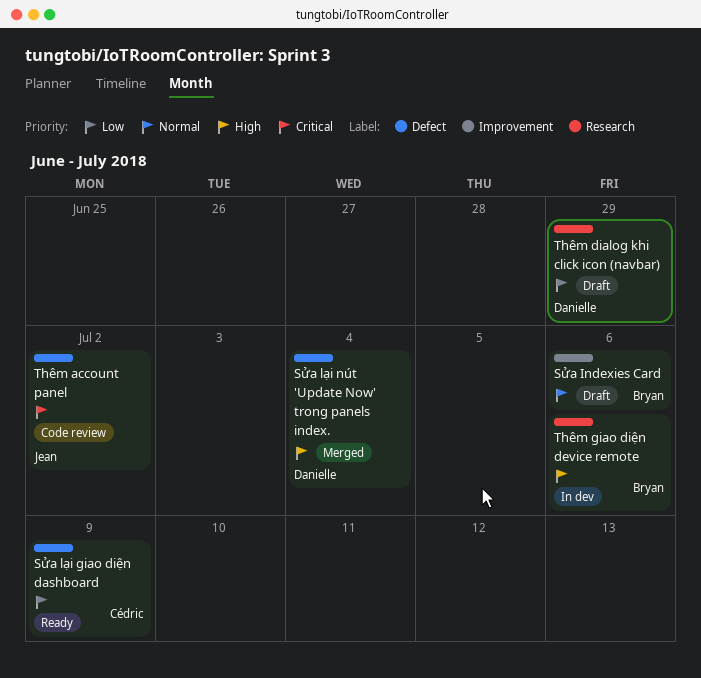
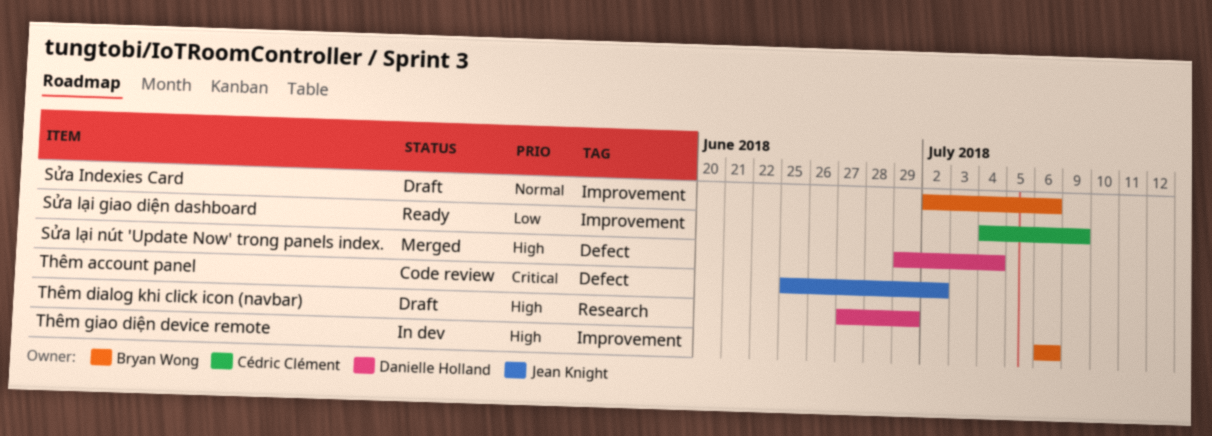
Sửa lại giao diện dashboard, label: Defect -> Improvement
Thêm dialog khi click icon (navbar), priority: Low -> High
Thêm giao diện device remote, label: Research -> Improvement

